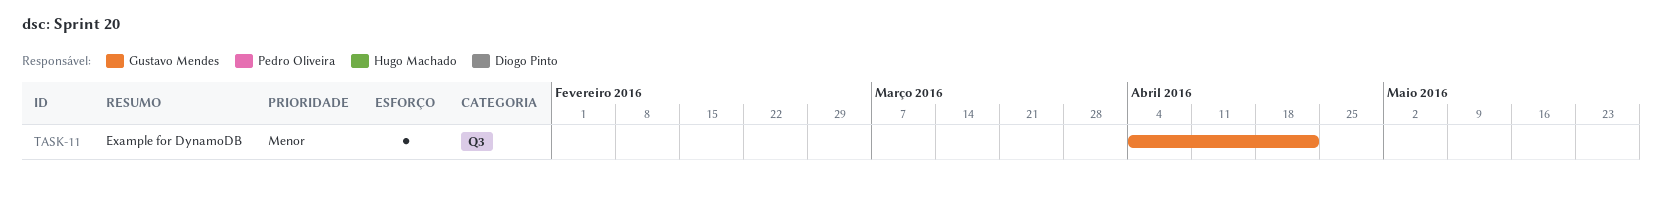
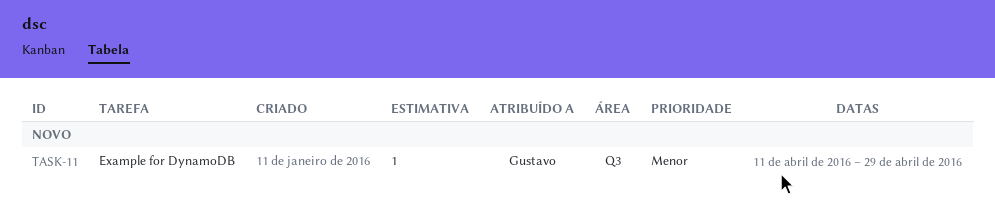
TASK-11, start: Apr 4 -> Apr 11
TASK-11, due: Apr 22 -> Apr 29

